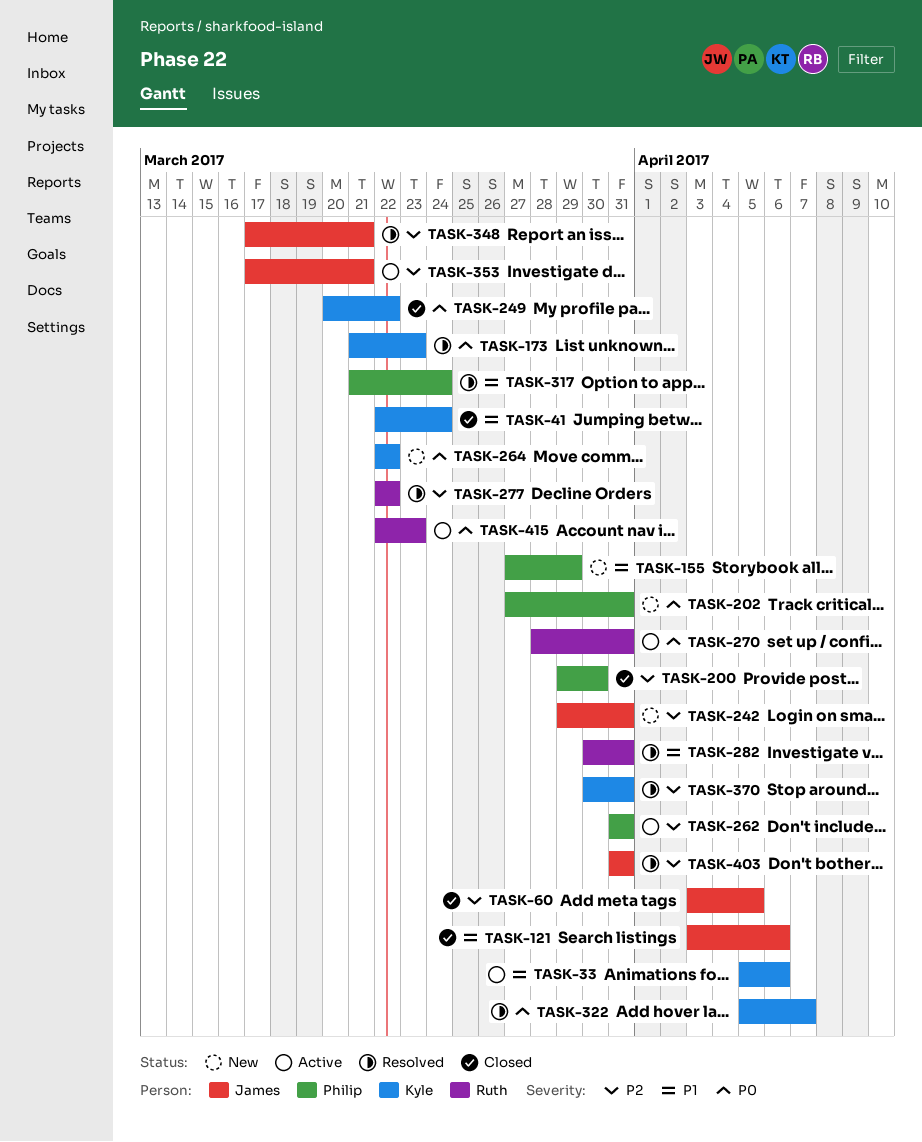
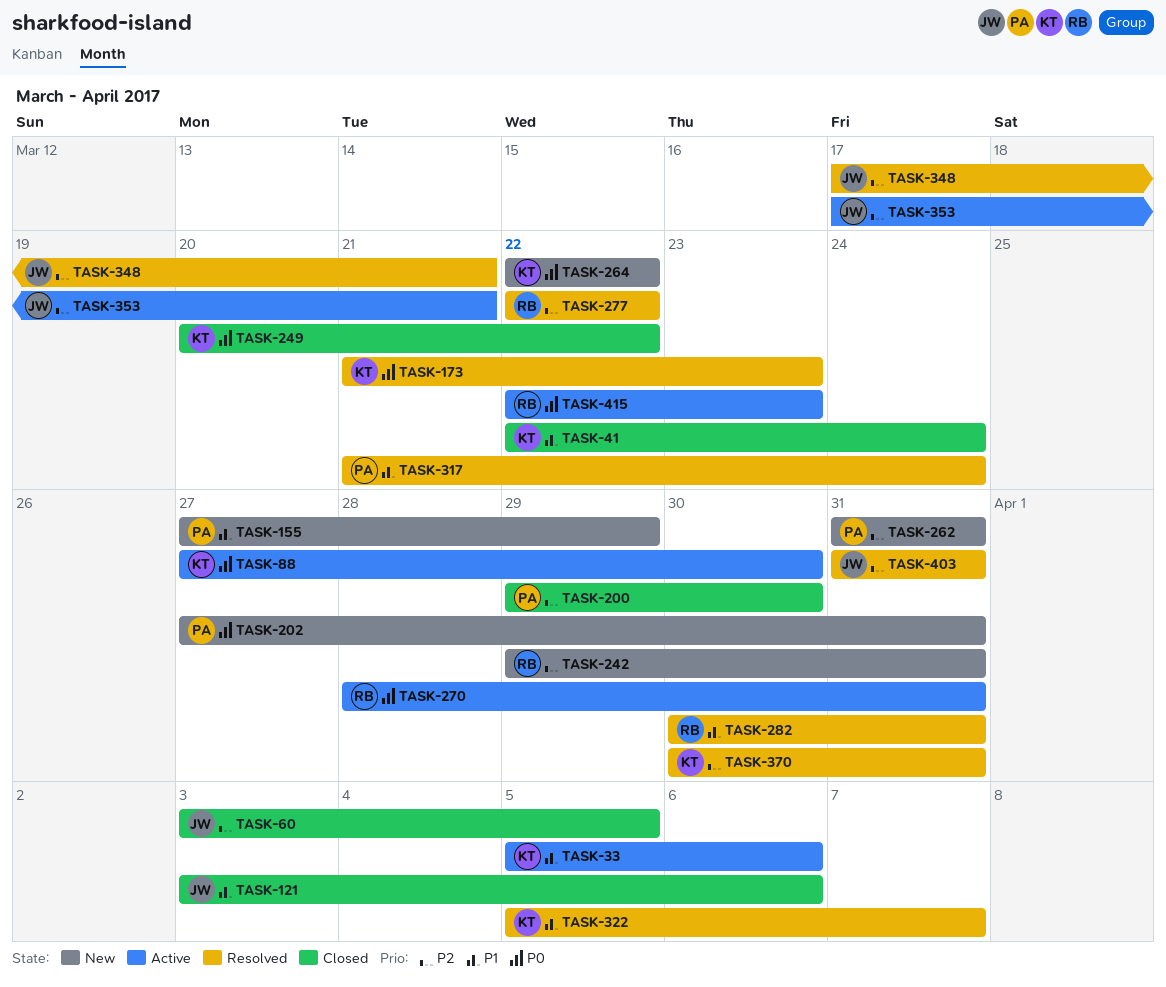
TASK-88: none -> present
TASK-242, owner: James -> Ruth
TASK-262, status: Active -> New
TASK-322, priority: P0 -> P1

